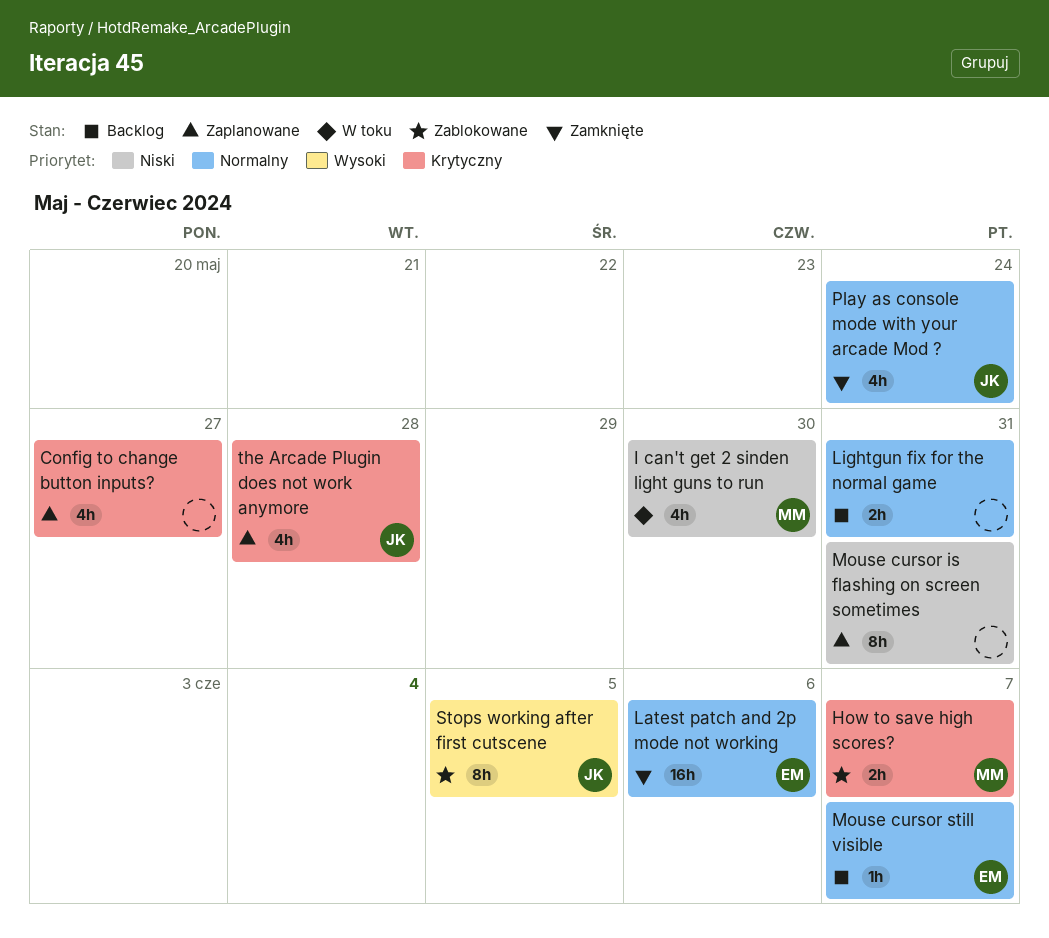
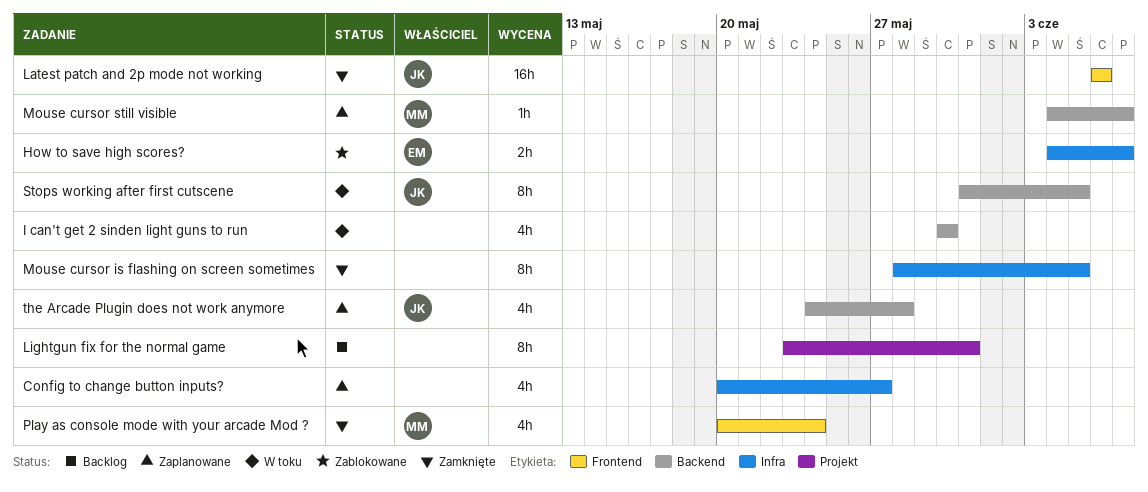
How to save high scores?, owner: MM -> EM
I can't get 2 sinden light guns to run, owner: MM -> none
Latest patch and 2p mode not working, owner: EM -> JK
Lightgun fix for the normal game, estimate: 2h -> 8h
Mouse cursor is flashing on screen sometimes, status: Zaplanowane -> Zamknięte
Mouse cursor is flashing on screen sometimes, due: May 31 -> Jun 5
Mouse cursor still visible, status: Backlog -> Zaplanowane
Mouse cursor still visible, owner: EM -> MM
Play as console mode with your arcade Mod ?, owner: JK -> MM
Stops working after first cutscene, status: Zablokowane -> W toku

